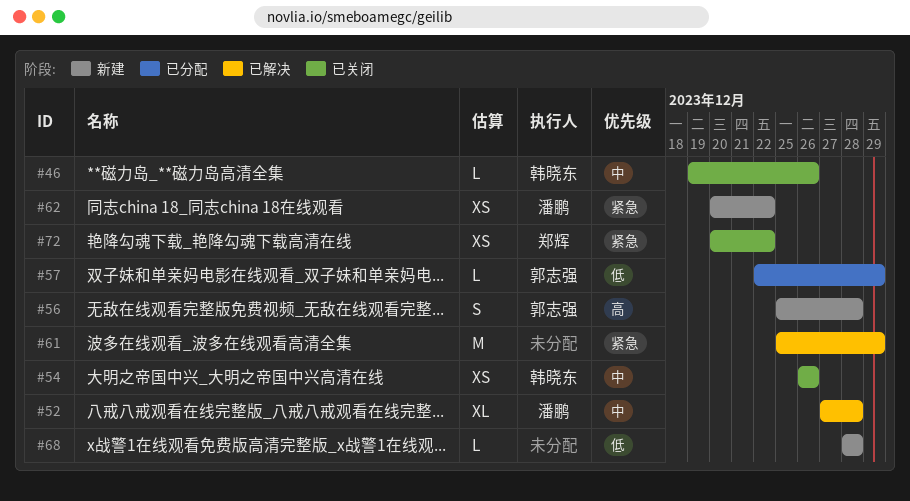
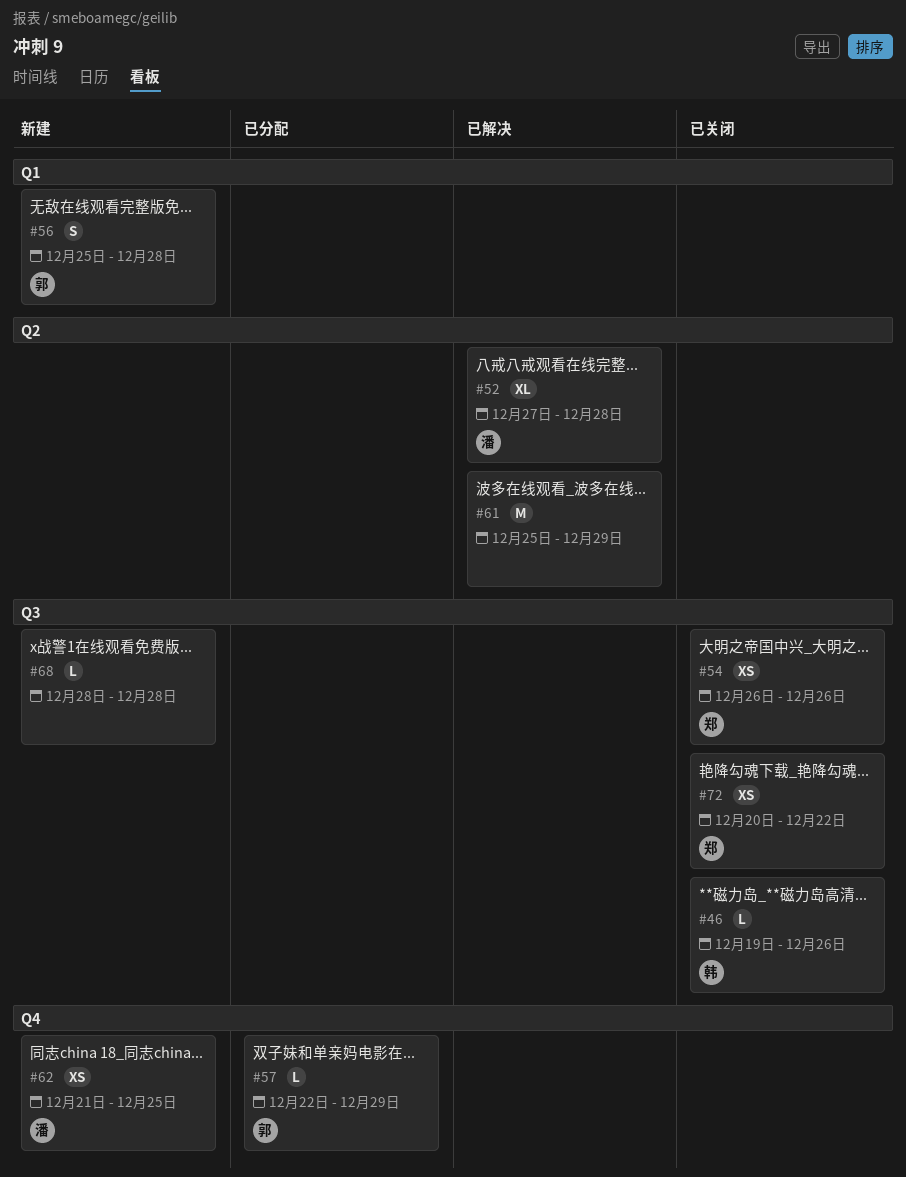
#54, owner: 韩晓东 -> 郑辉
#62, start: Dec 20 -> Dec 21
#62, due: Dec 22 -> Dec 25

